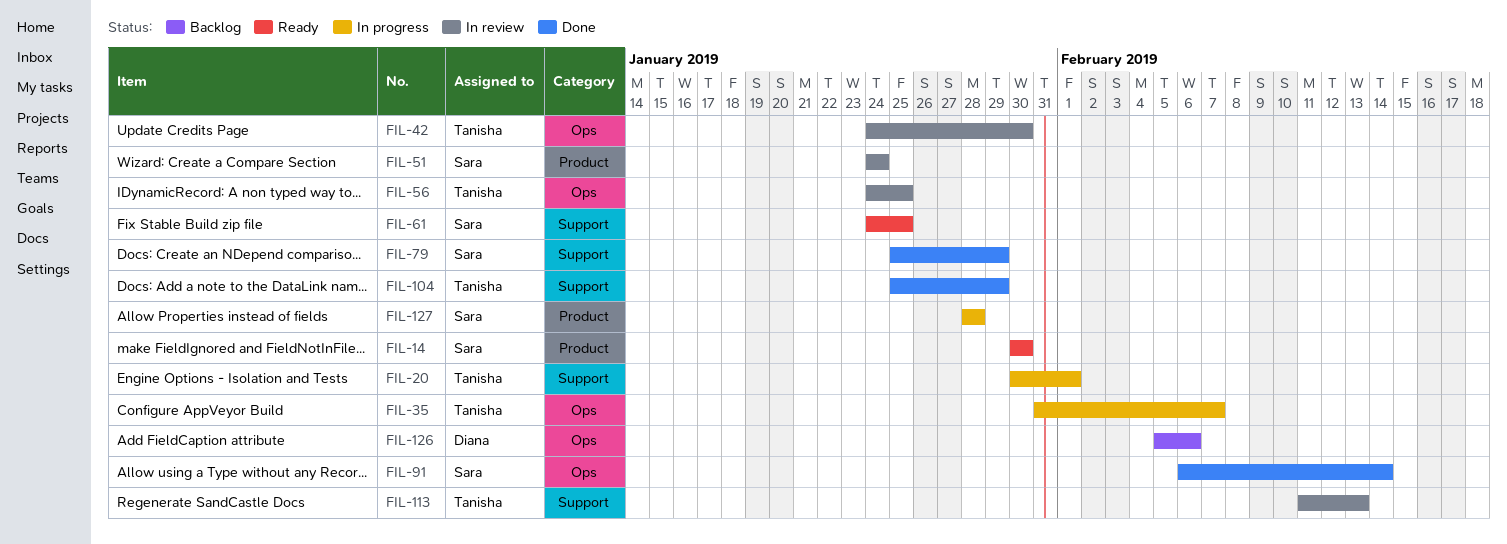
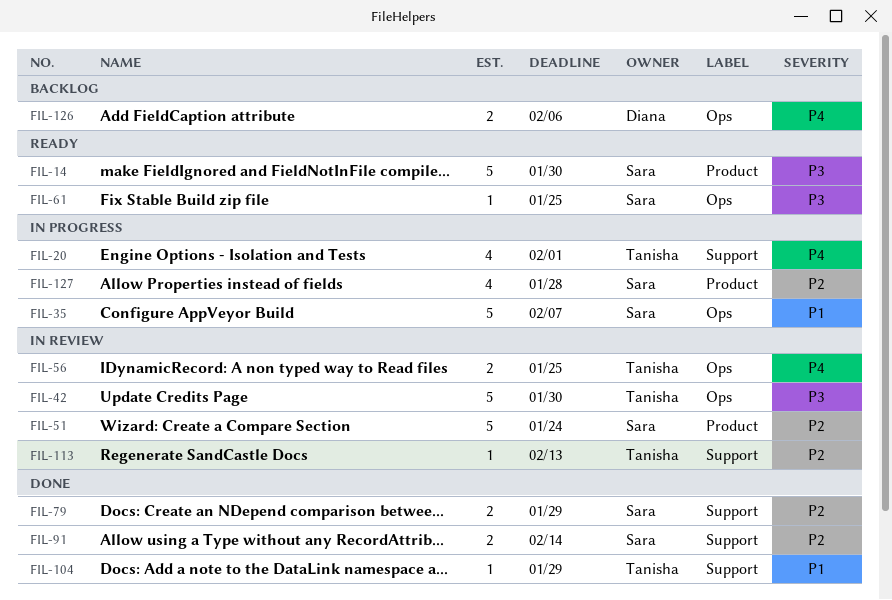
FIL-35, owner: Tanisha -> Sara
FIL-61, label: Support -> Ops
FIL-91, label: Ops -> Support

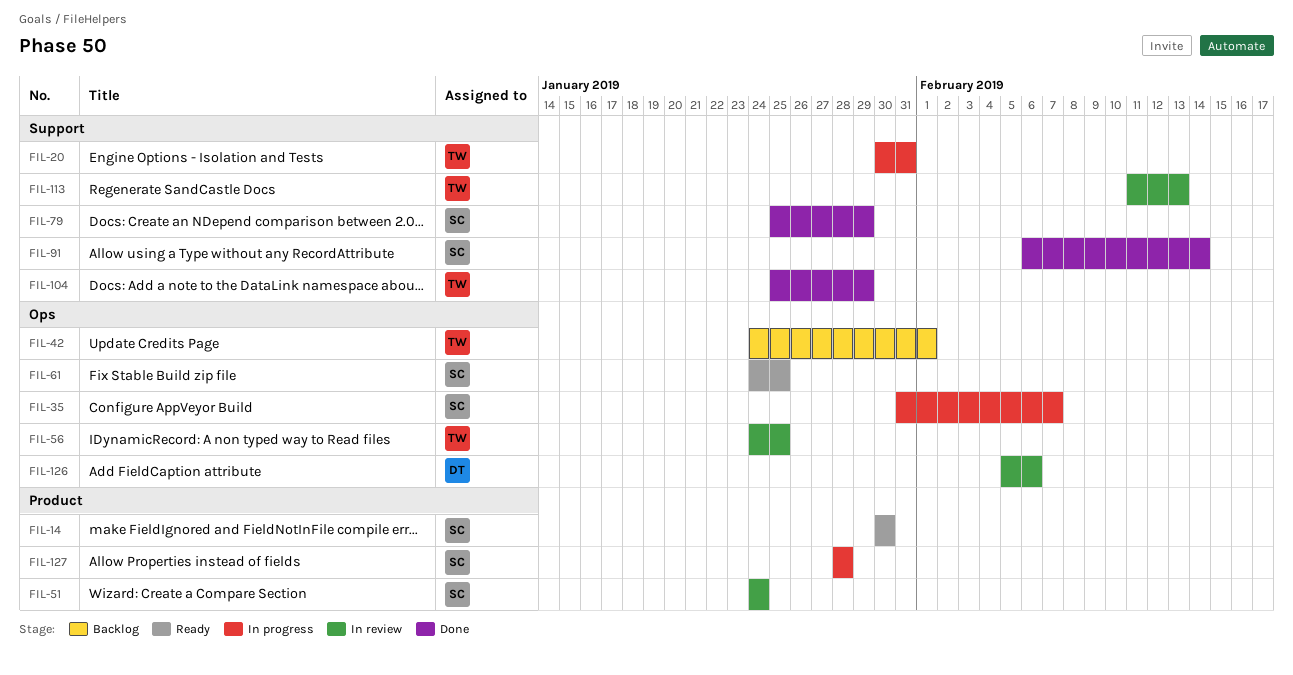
FIL-20, due: Feb 1 -> Jan 31
FIL-42, status: In review -> Backlog
FIL-42, due: Jan 30 -> Feb 1
FIL-126, status: Backlog -> In review

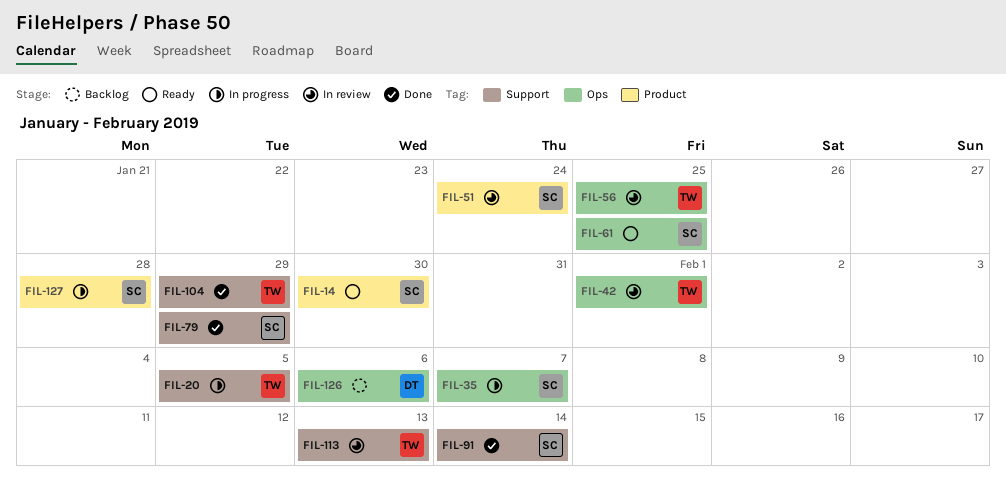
FIL-20, due: Jan 31 -> Feb 5
FIL-42, status: Backlog -> In review
FIL-126, status: In review -> Backlog

